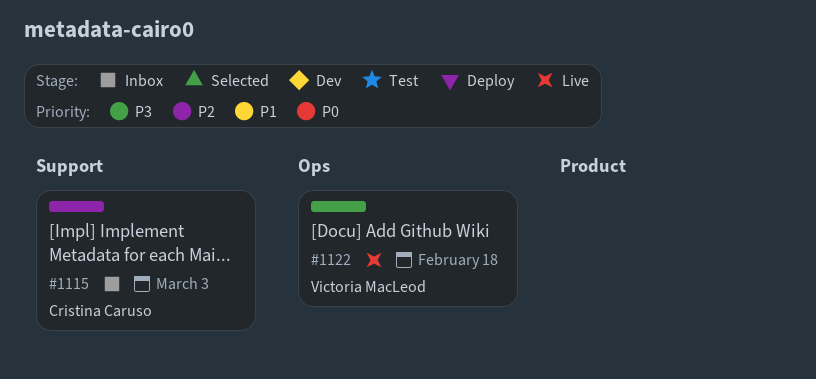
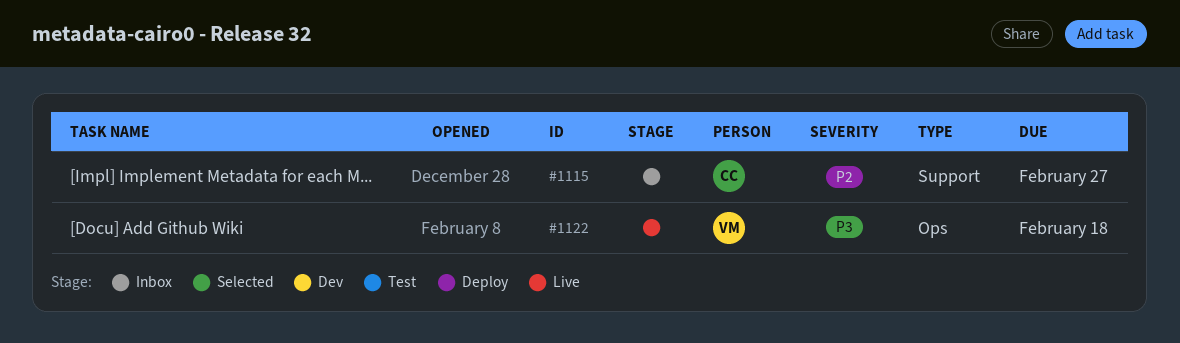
#1115, due: Mar 3 -> Feb 27

